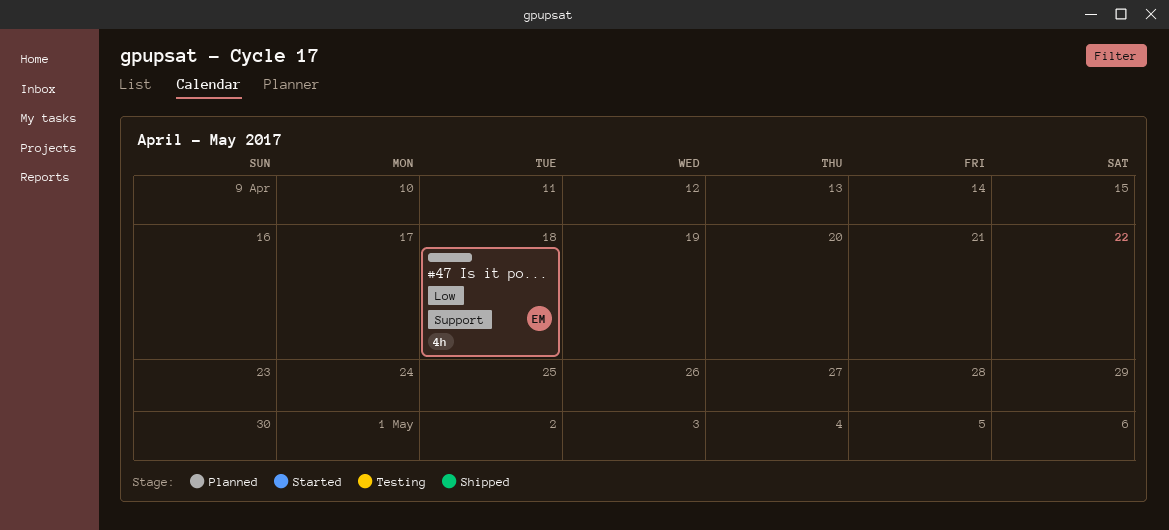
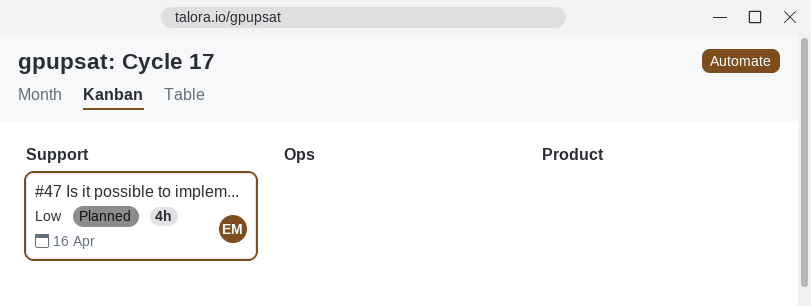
#47, due: Apr 18 -> Apr 16

